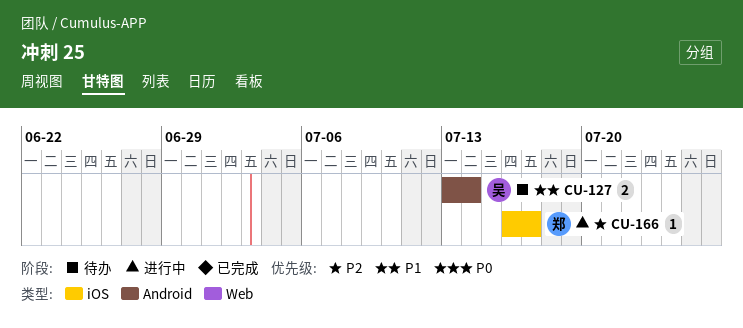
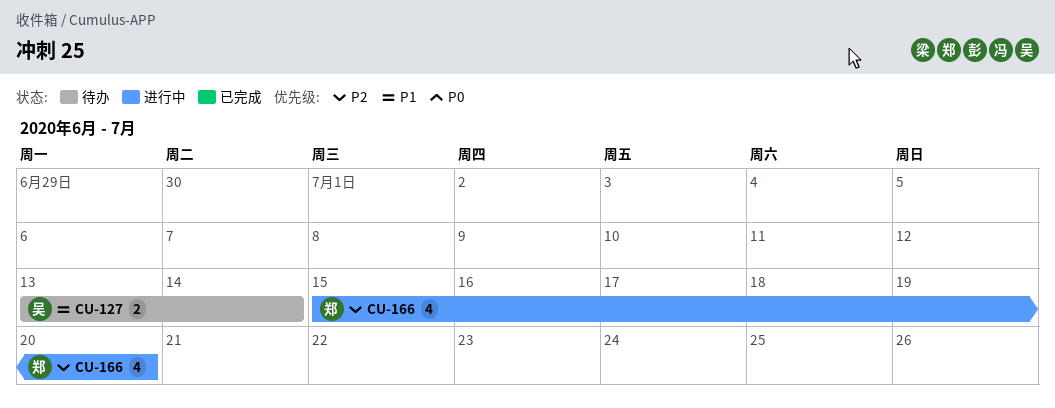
CU-166, estimate: 1 -> 4
CU-166, start: Jul 16 -> Jul 15
CU-166, due: Jul 17 -> Jul 20

